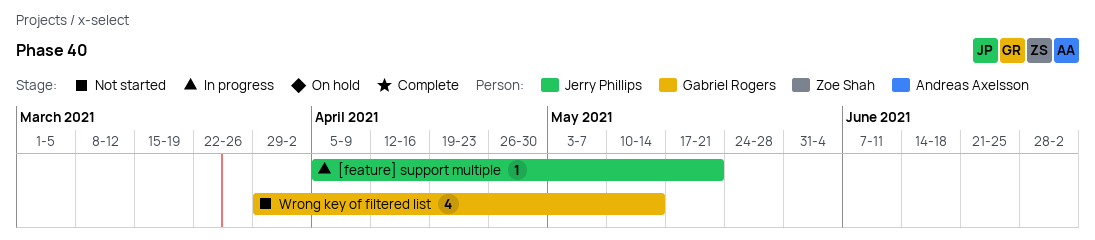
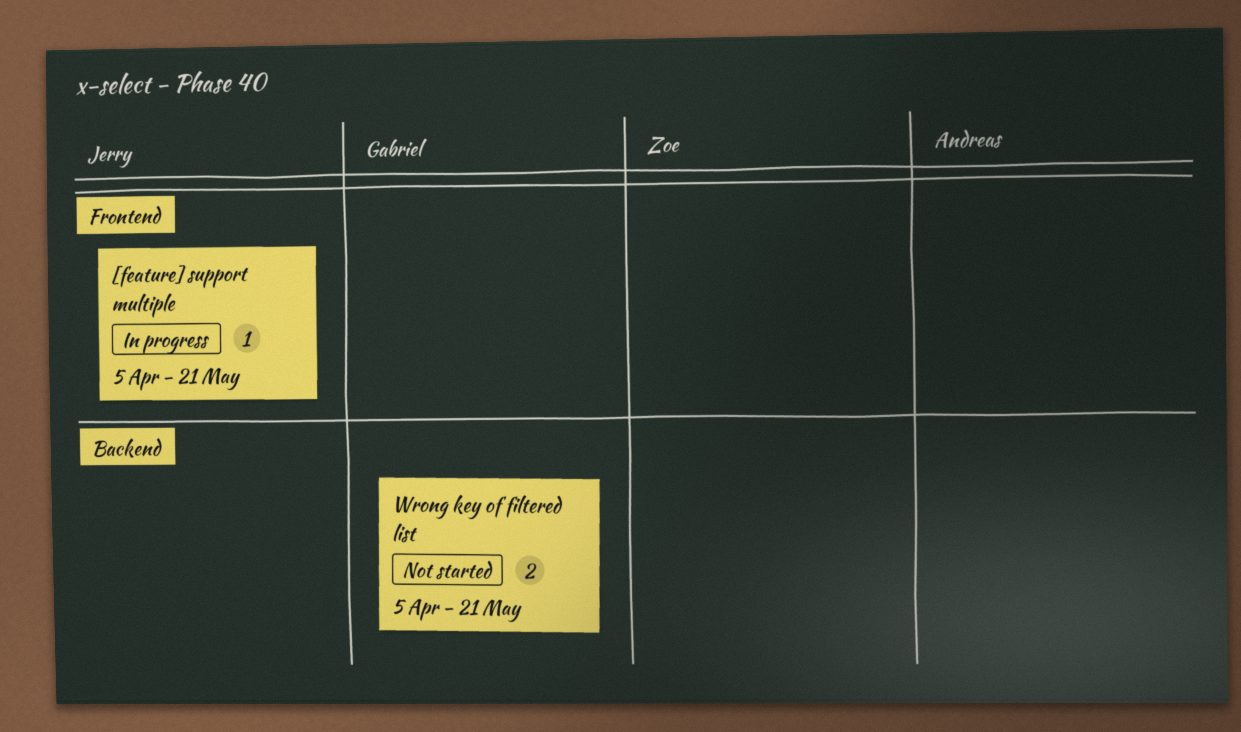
Wrong key of filtered list, estimate: 4 -> 2
Wrong key of filtered list, start: Mar 29 -> Apr 5
Wrong key of filtered list, due: May 14 -> May 21

